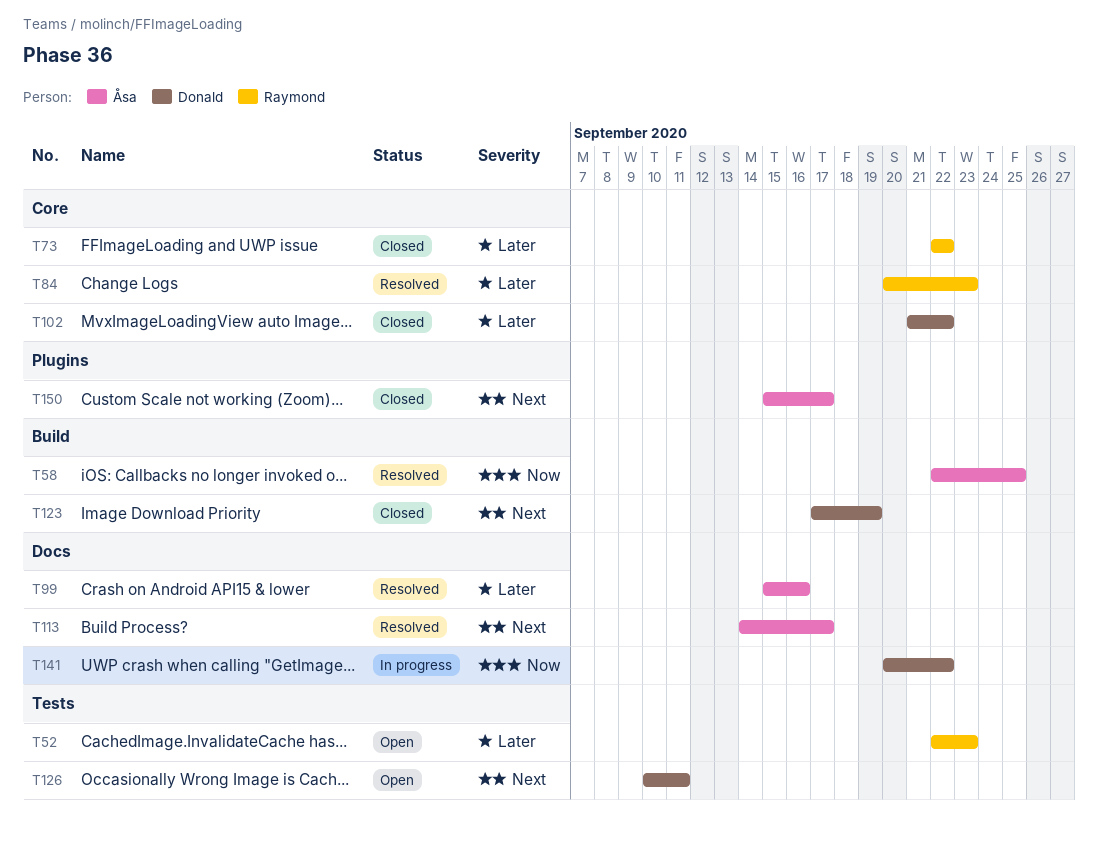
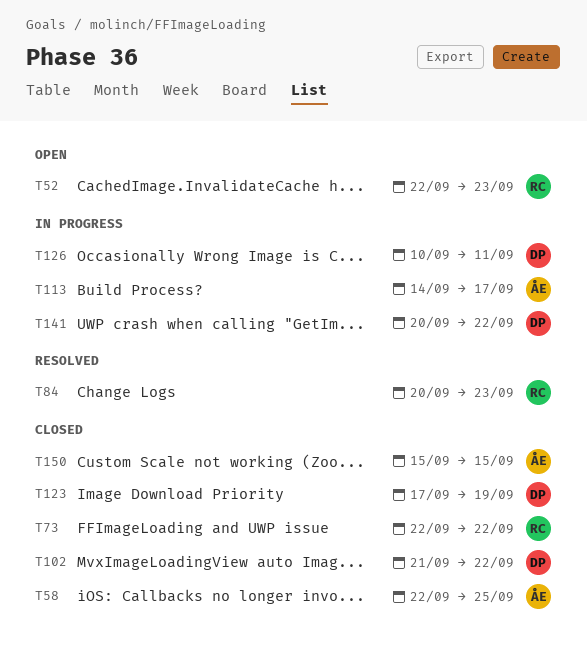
T58, status: Resolved -> Closed
T99: present -> none
T113, status: Resolved -> In progress
T126, status: Open -> In progress
T150, due: Sep 17 -> Sep 15

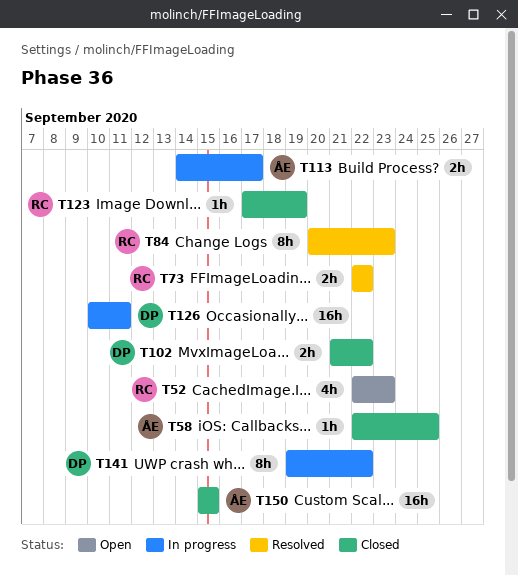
T73, status: Closed -> Resolved
T123, owner: DP -> RC
T141, start: Sep 20 -> Sep 19

